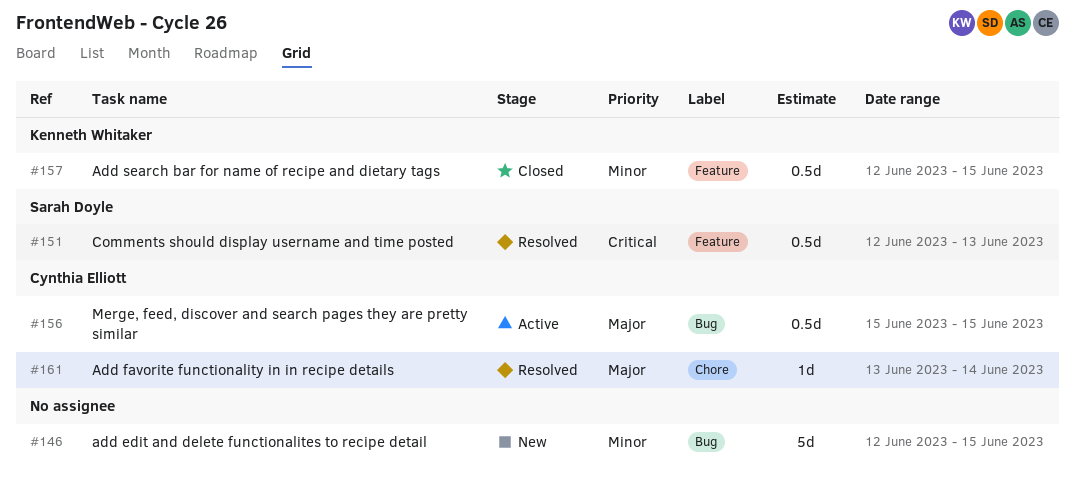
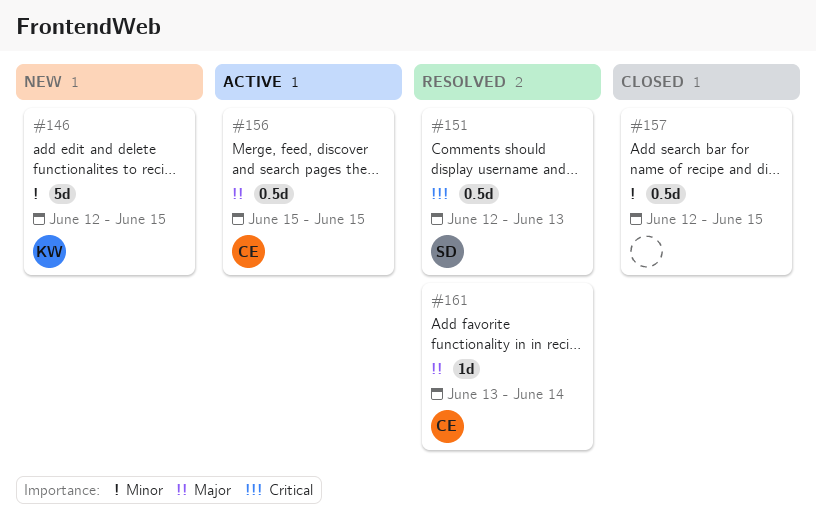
#146, owner: none -> Kenneth Whitaker
#157, owner: Kenneth Whitaker -> none

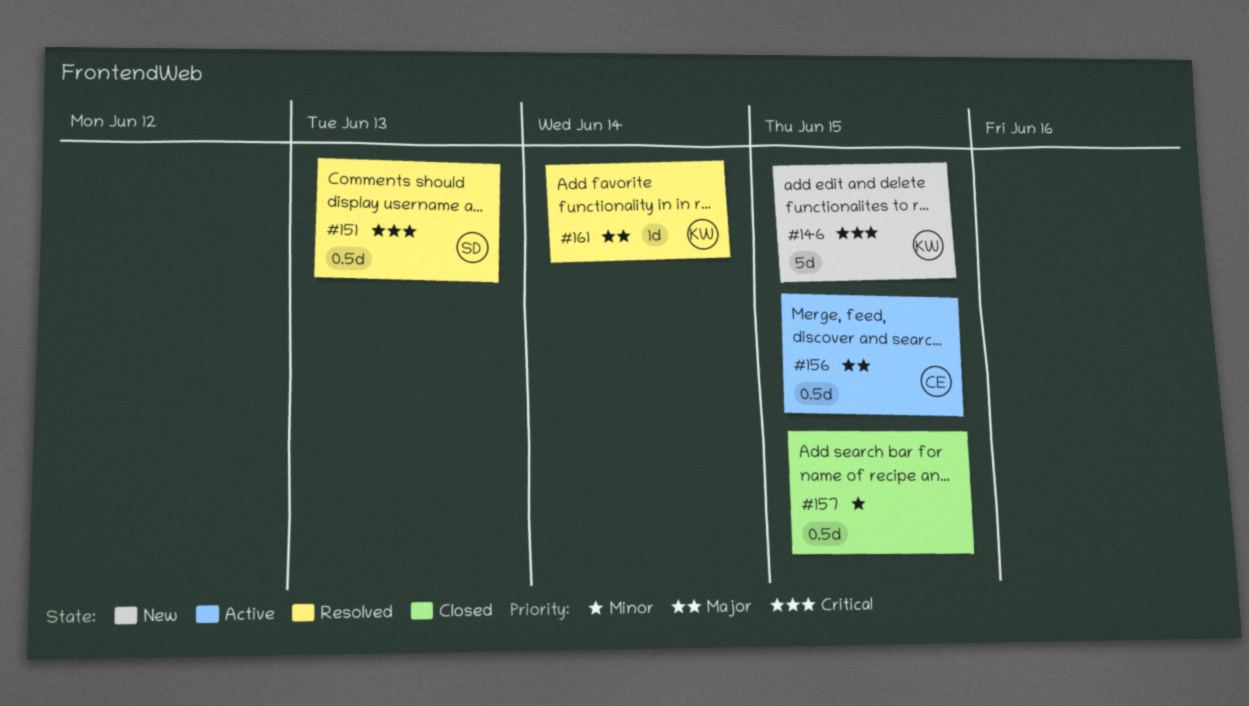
#146, priority: Minor -> Critical
#161, owner: CE -> KW

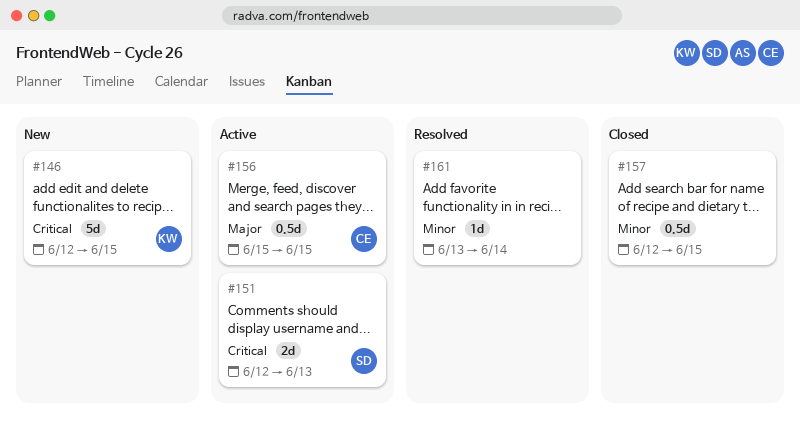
#151, status: Resolved -> Active
#151, estimate: 0.5d -> 2d
#161, owner: KW -> none
#161, priority: Major -> Minor

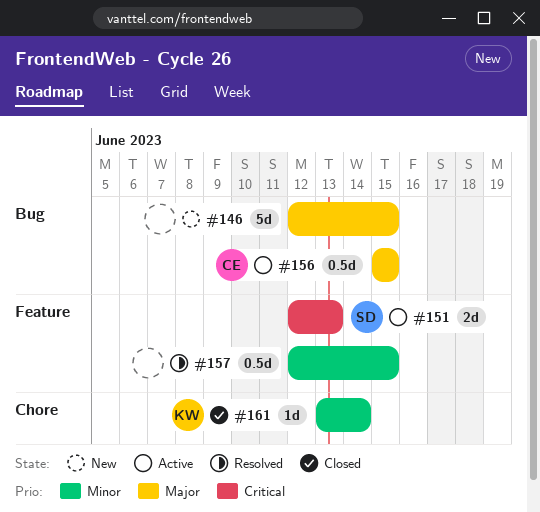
#146, owner: KW -> none
#146, priority: Critical -> Major
#157, status: Closed -> Resolved
#161, status: Resolved -> Closed
#161, owner: none -> KW

